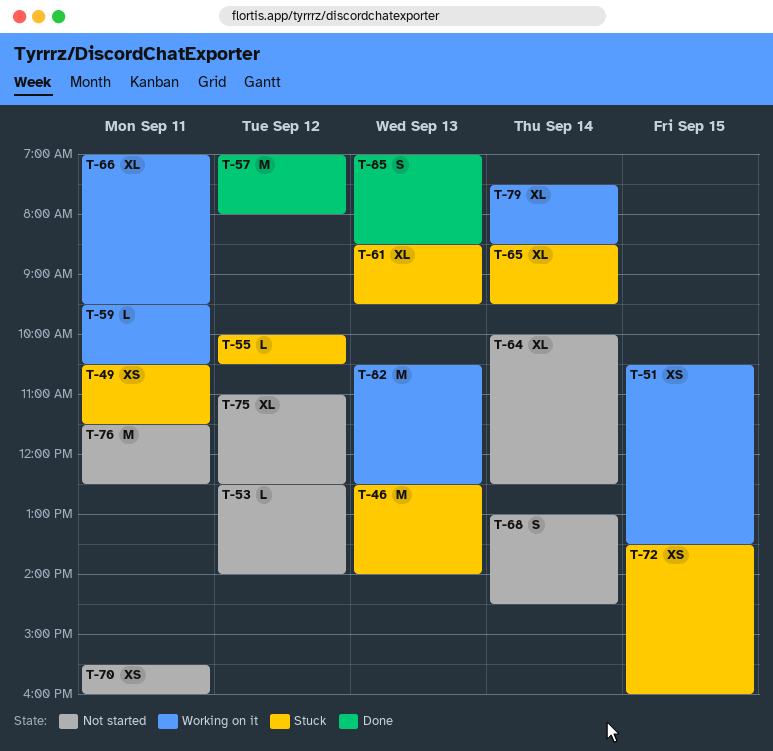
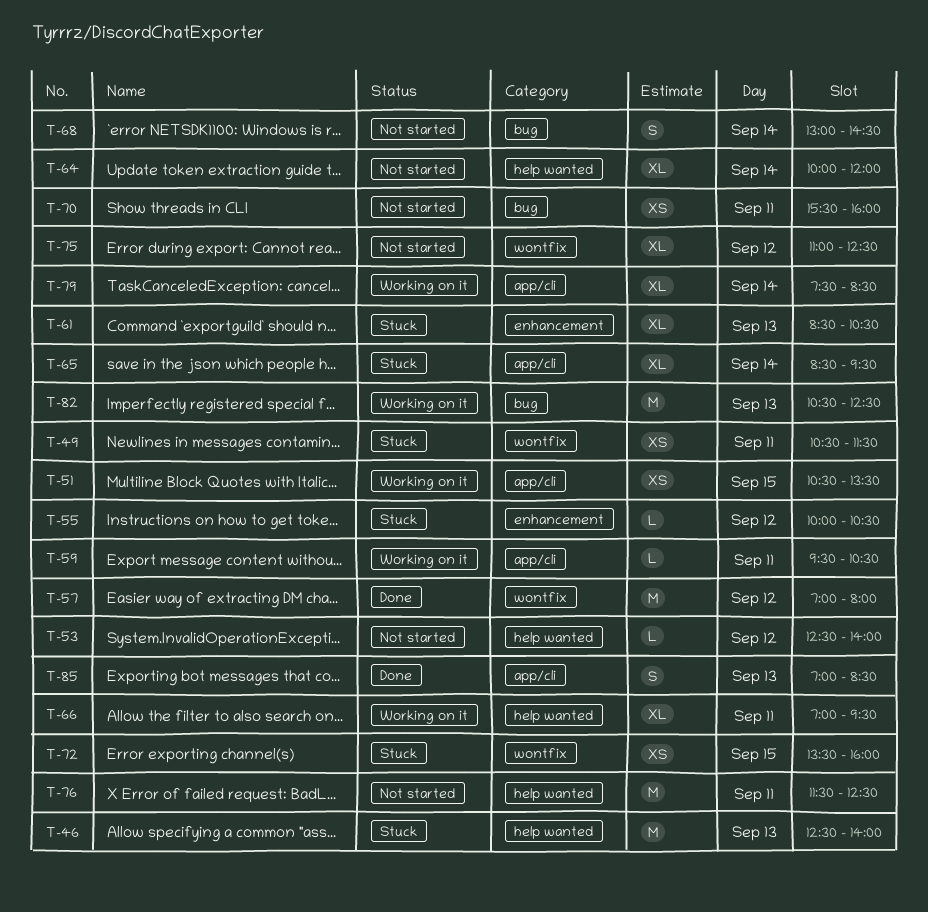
T-61, ends: 09:30 -> 10:30
T-64, ends: 12:30 -> 12:00

